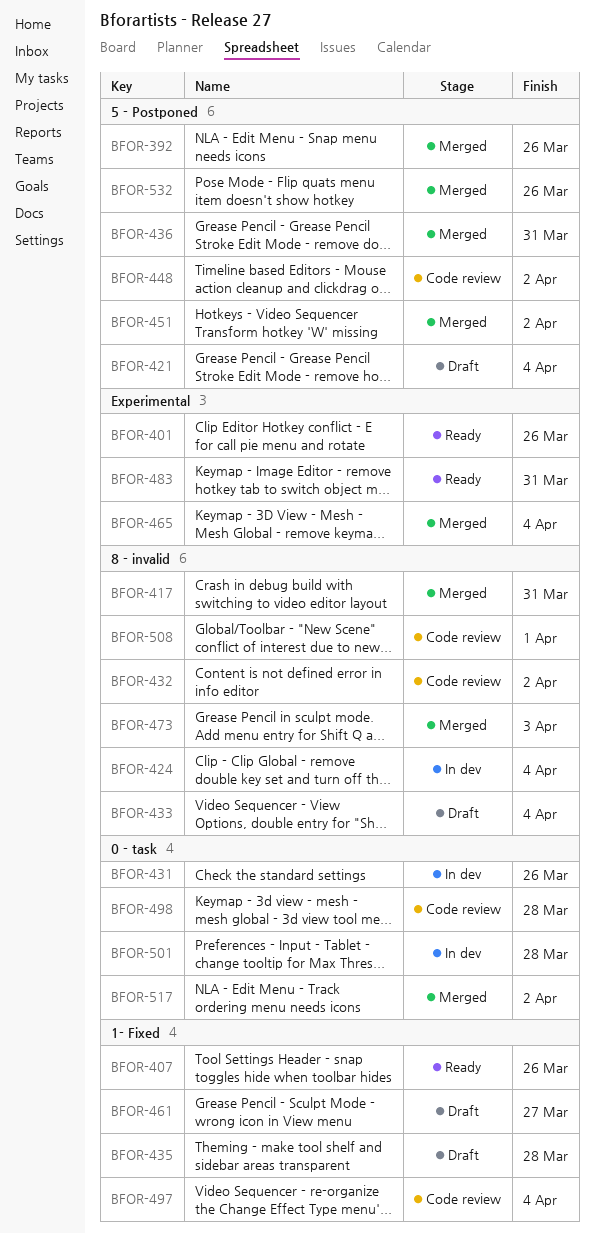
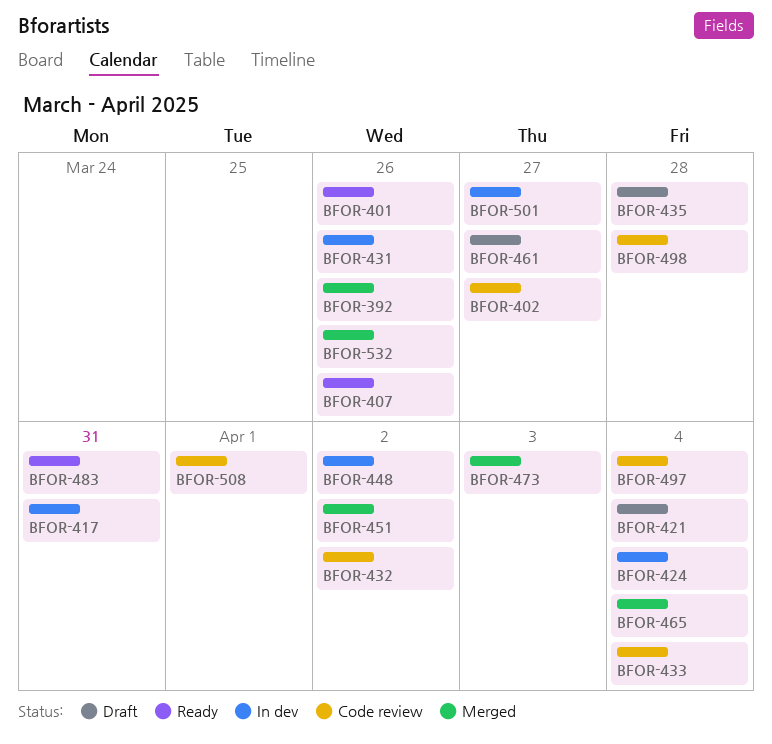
BFOR-402: none -> present
BFOR-417, status: Merged -> In dev
BFOR-433, status: Draft -> Code review
BFOR-436: present -> none
BFOR-448, status: Code review -> In dev
BFOR-501, due: Mar 28 -> Mar 27
BFOR-517: present -> none

